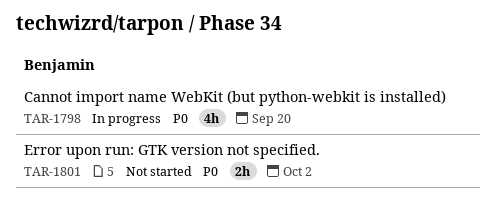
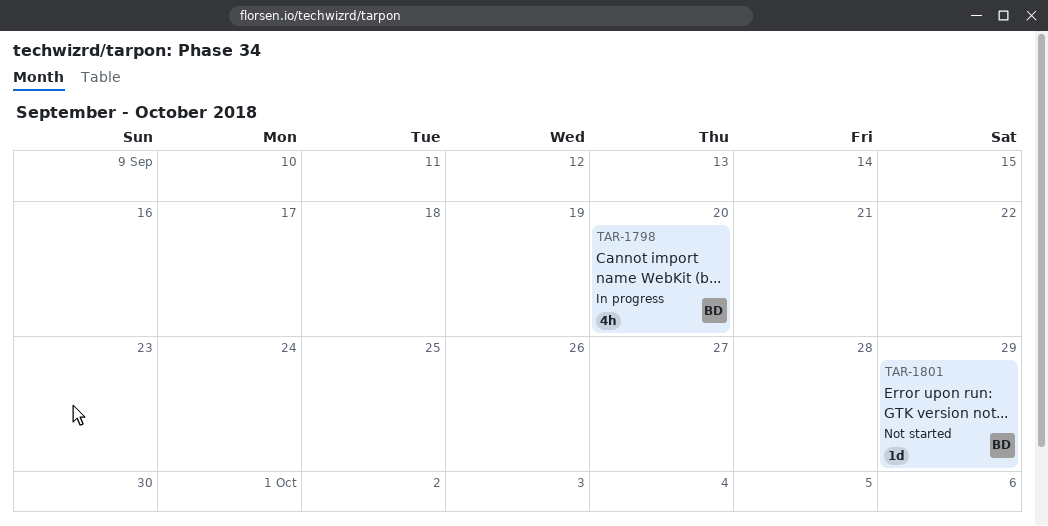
TAR-1801, estimate: 2h -> 1d
TAR-1801, due: Oct 2 -> Sep 29

